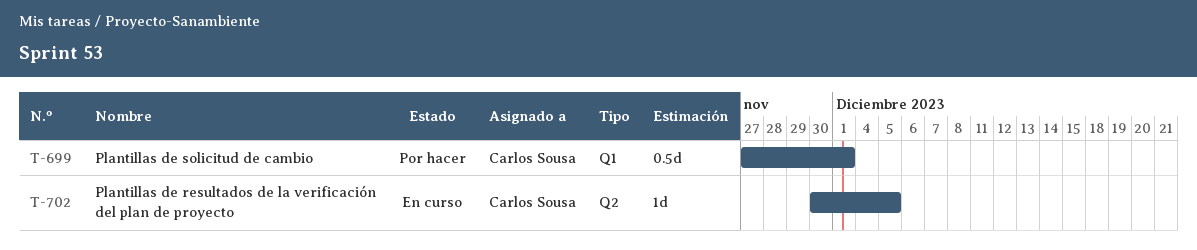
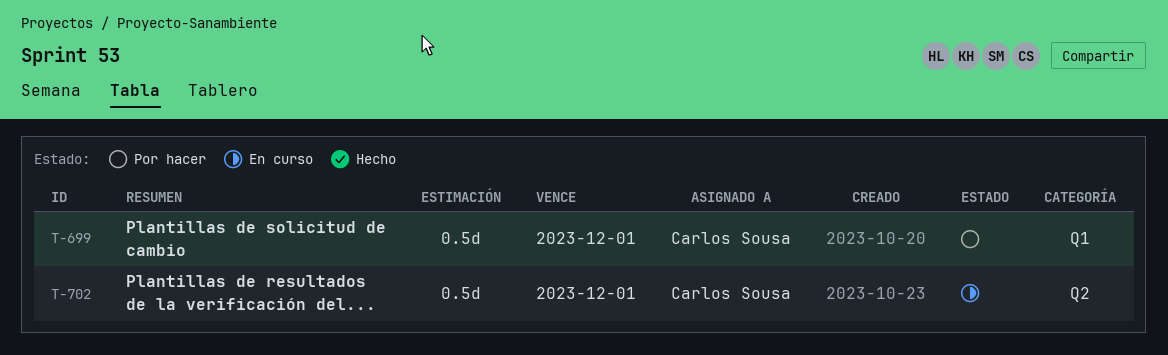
T-702, estimate: 1d -> 0.5d
T-702, due: Dec 5 -> Dec 1

